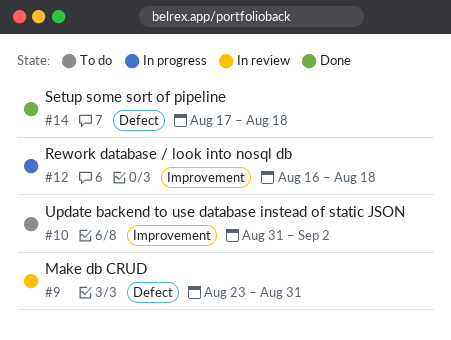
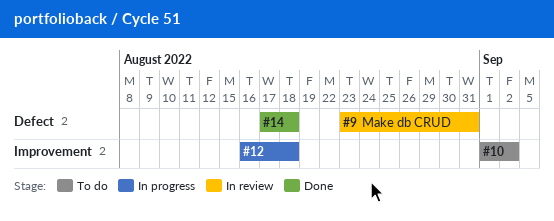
#10, start: Aug 31 -> Sep 1

